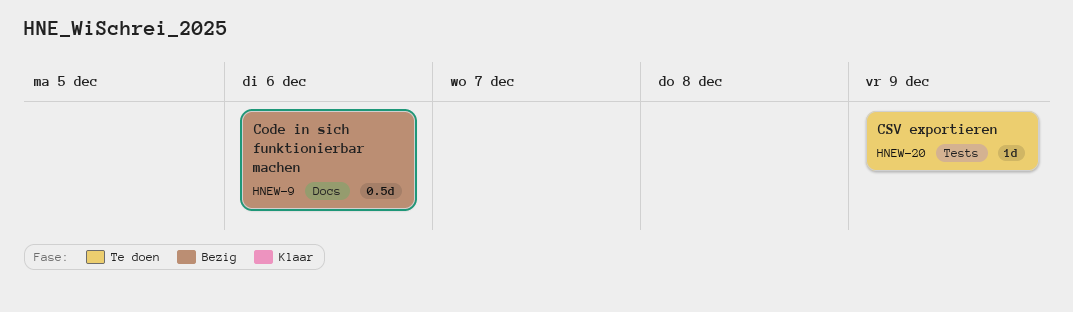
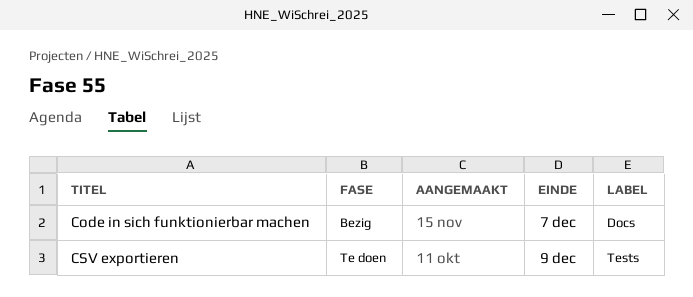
Code in sich funktionierbar machen, due: Dec 6 -> Dec 7

